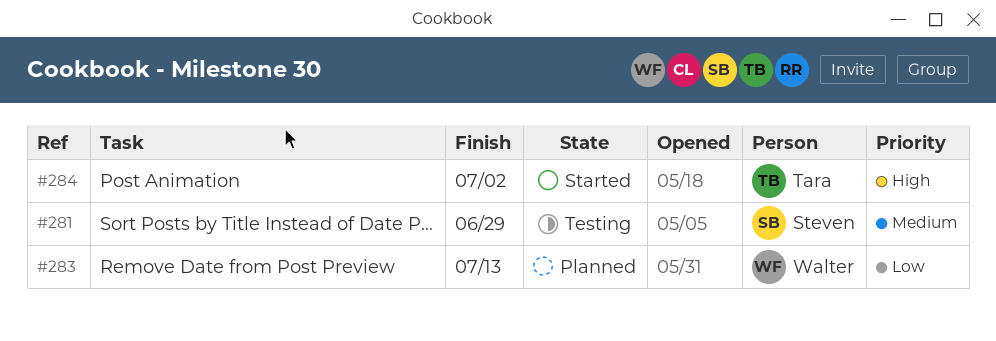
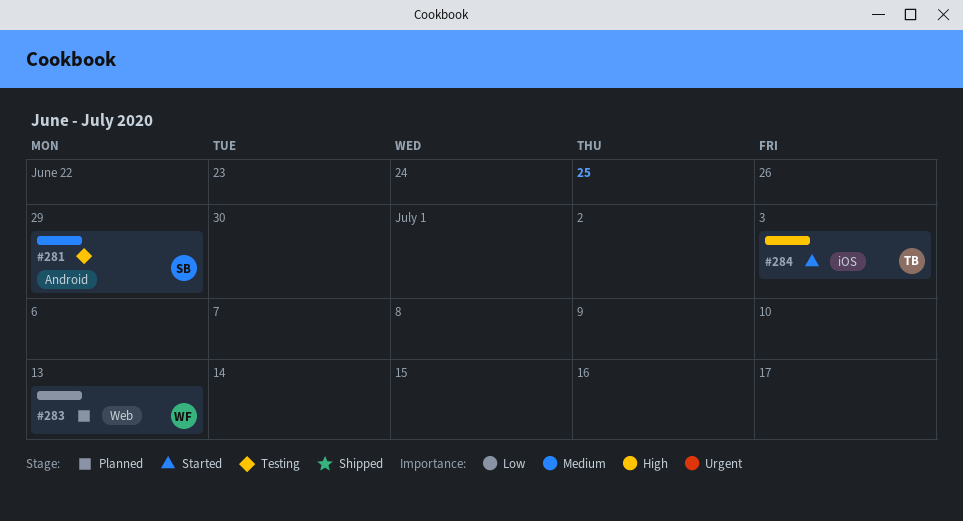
#284, due: Jul 2 -> Jul 3

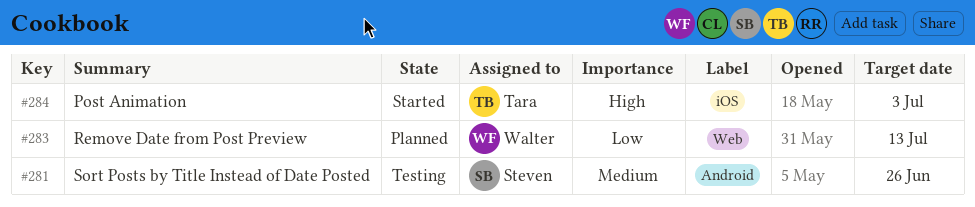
#281, due: Jun 29 -> Jun 26

